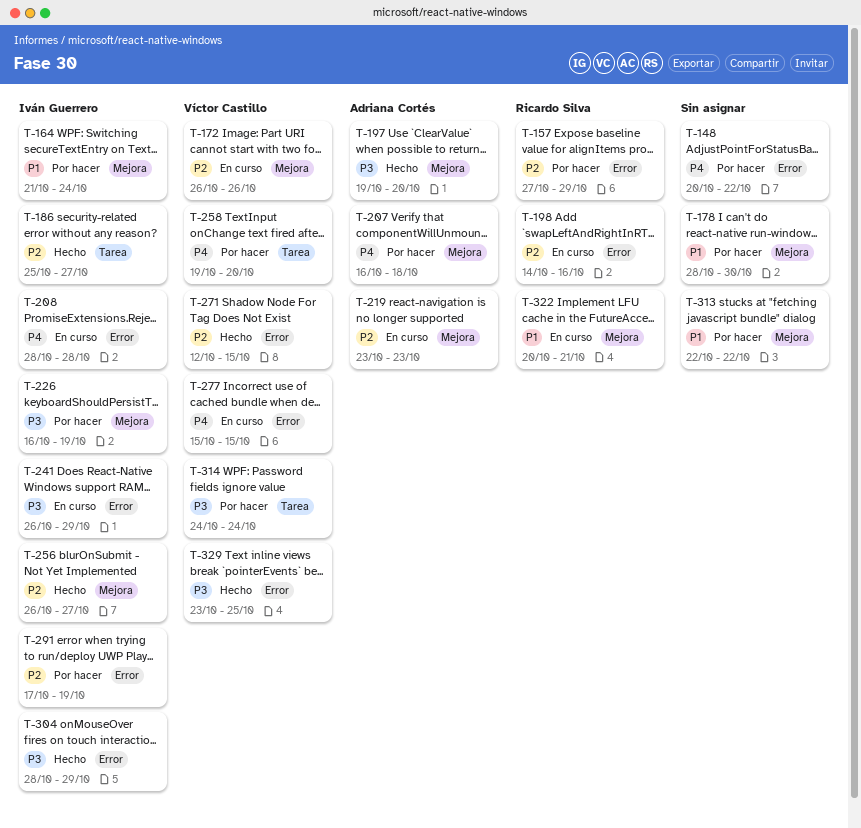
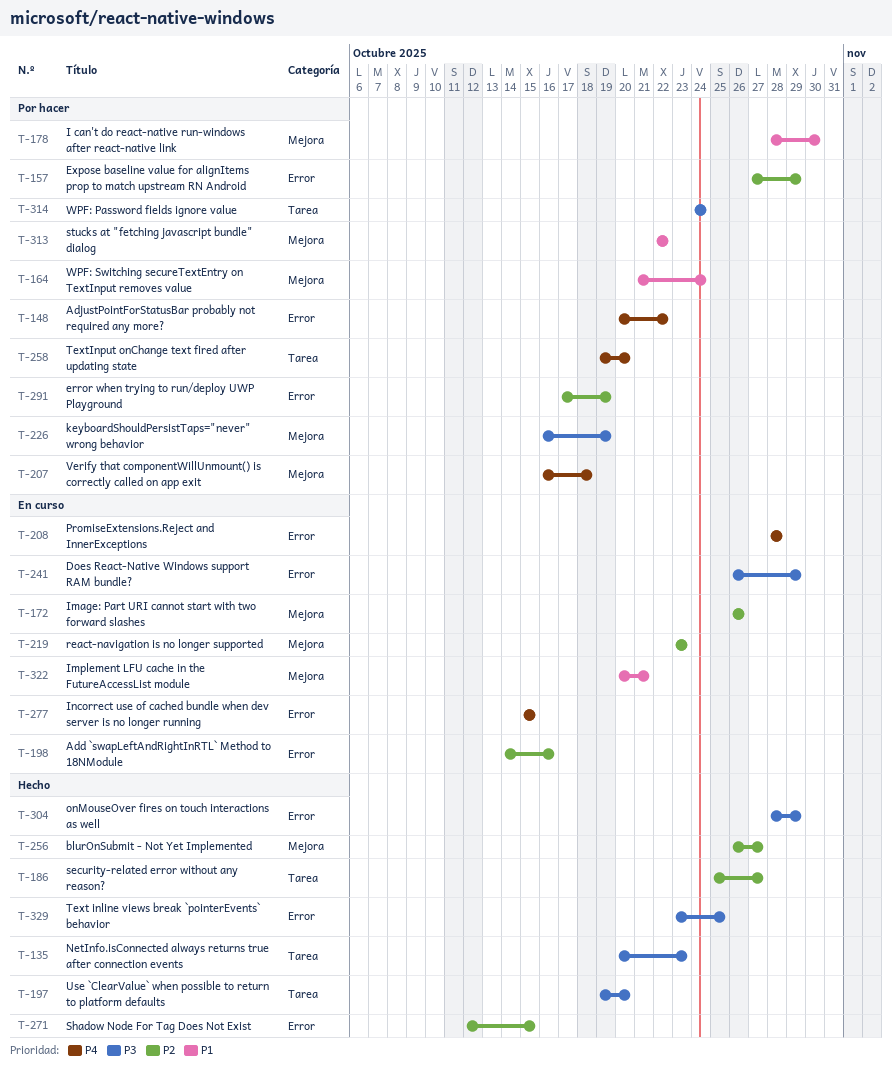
T-135: none -> present
T-197, label: Mejora -> Tarea

